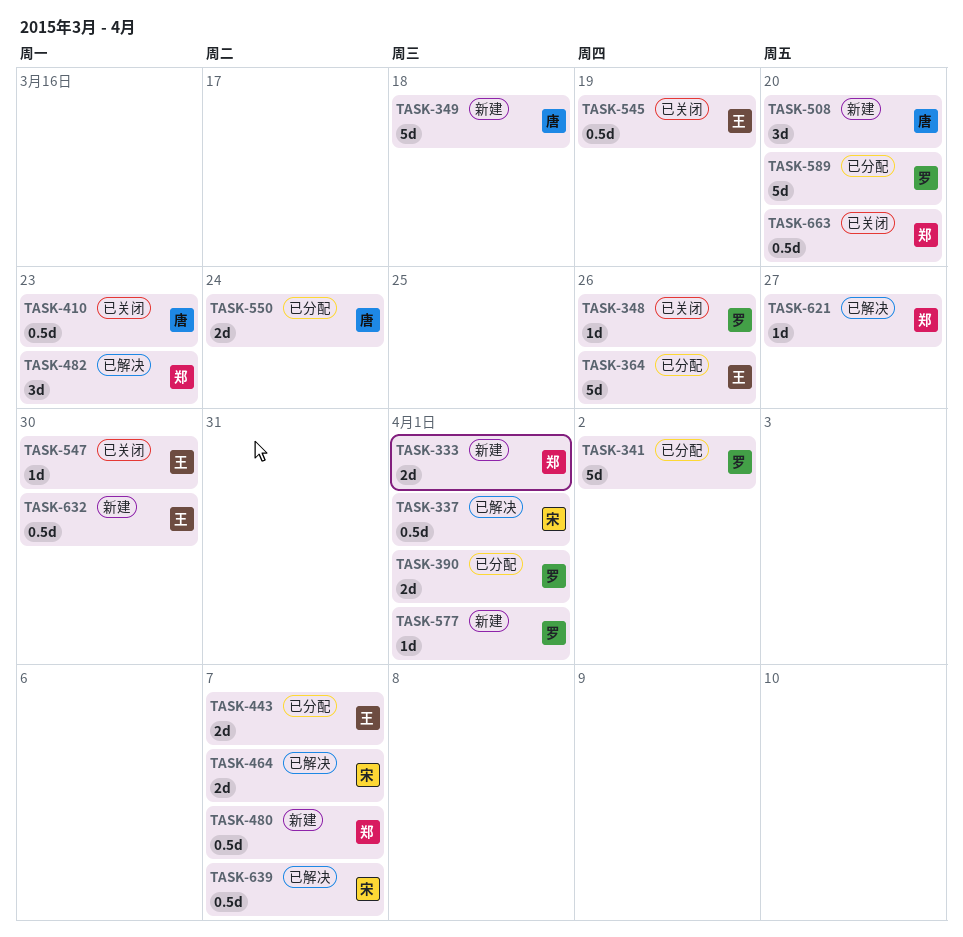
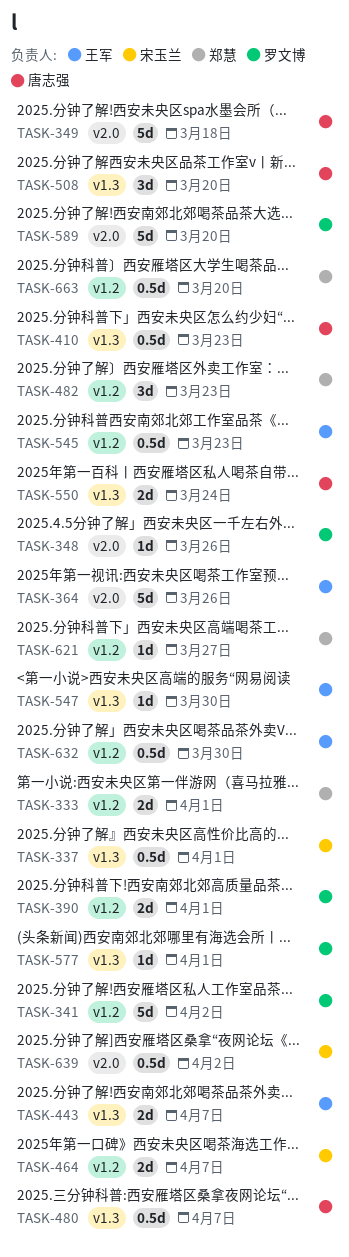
TASK-480, owner: 郑慧 -> 唐志强
TASK-545, due: Mar 19 -> Mar 23
TASK-639, due: Apr 7 -> Apr 2

